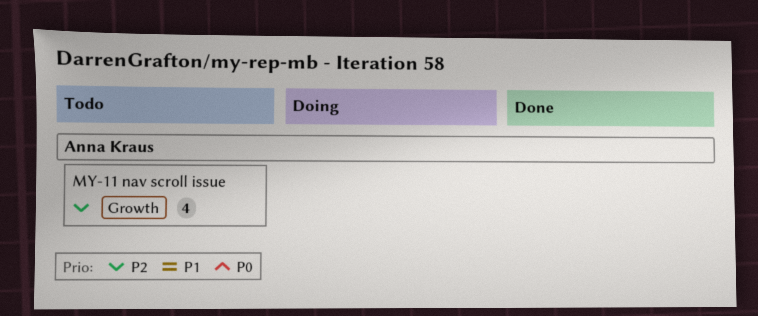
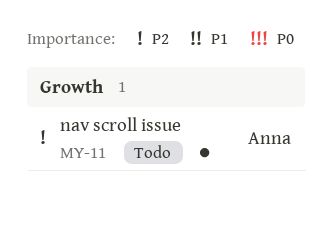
MY-11, estimate: 4 -> 1

